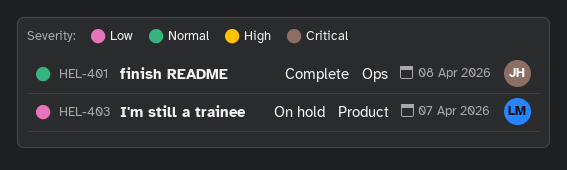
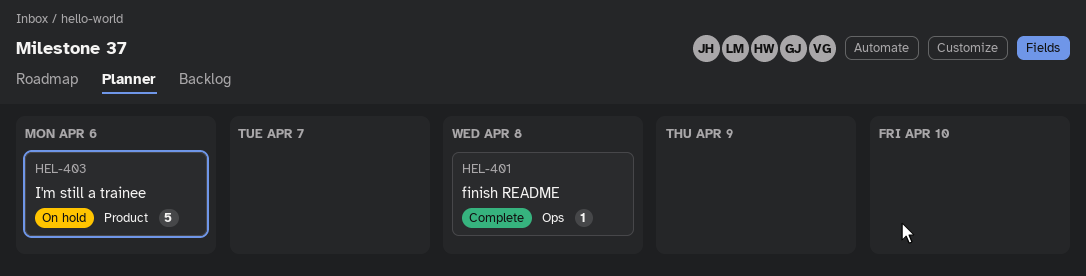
HEL-403, due: Apr 7 -> Apr 6

